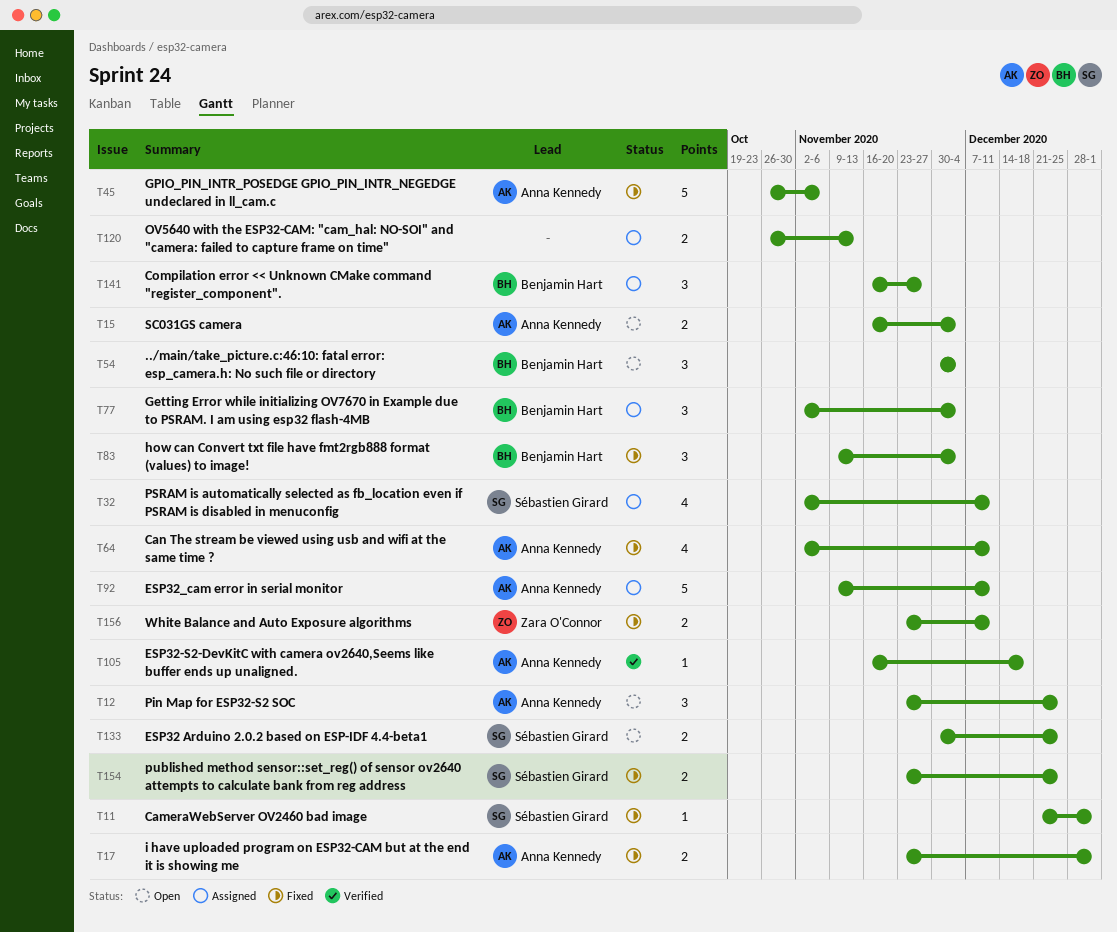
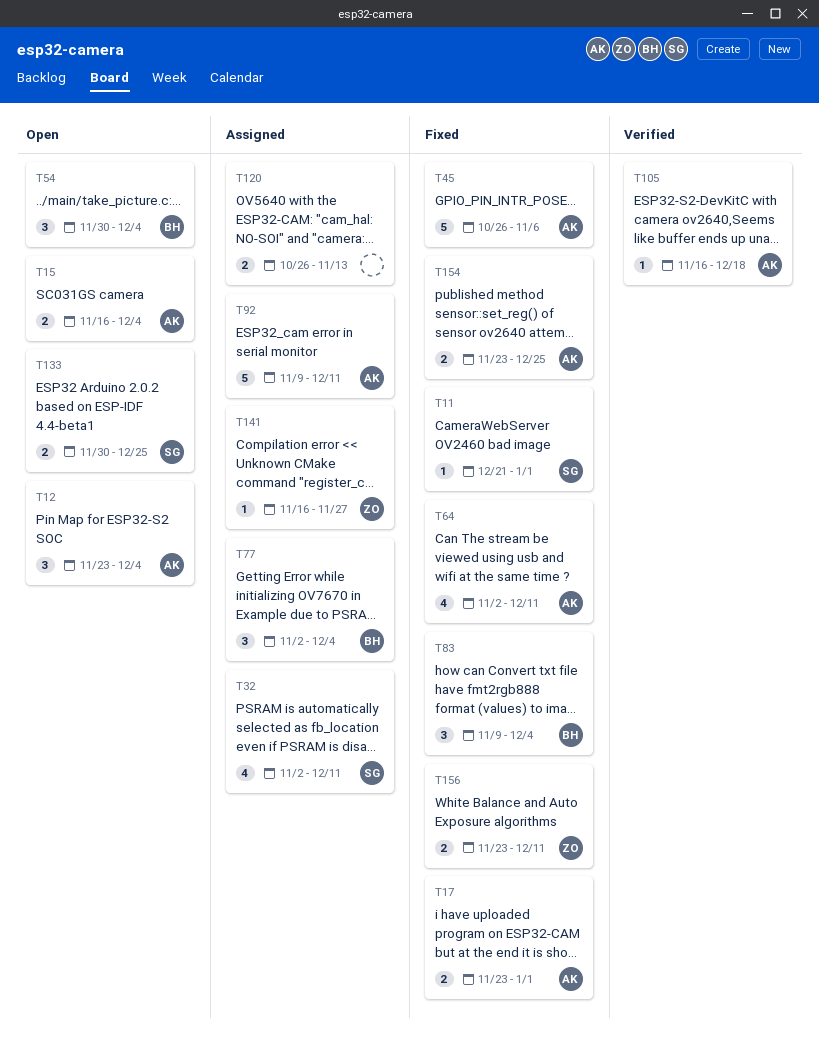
T12, due: Dec 25 -> Dec 4
T141, owner: Benjamin Hart -> Zara O'Connor
T141, estimate: 3 -> 1
T154, owner: Sébastien Girard -> Anna Kennedy

